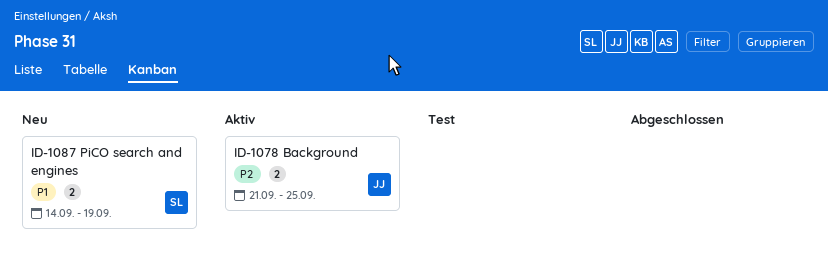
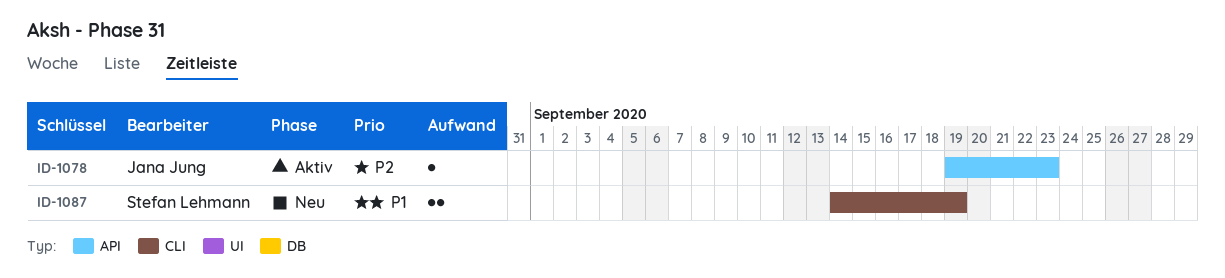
ID-1078, estimate: 2 -> 1
ID-1078, start: Sep 21 -> Sep 19
ID-1078, due: Sep 25 -> Sep 23

